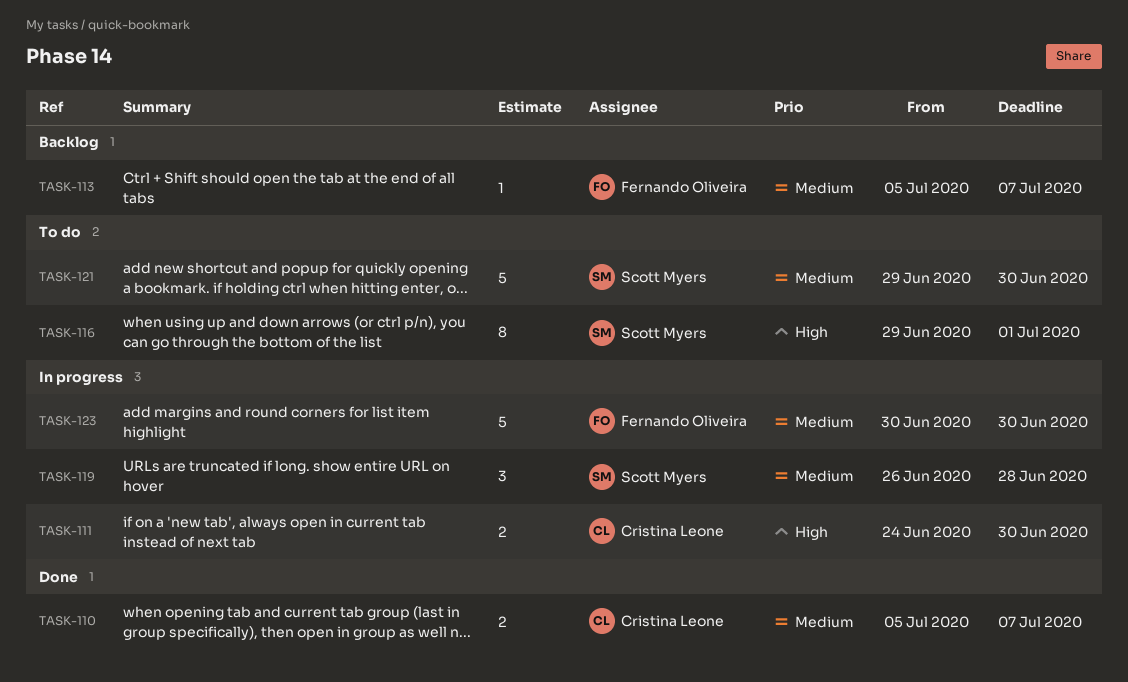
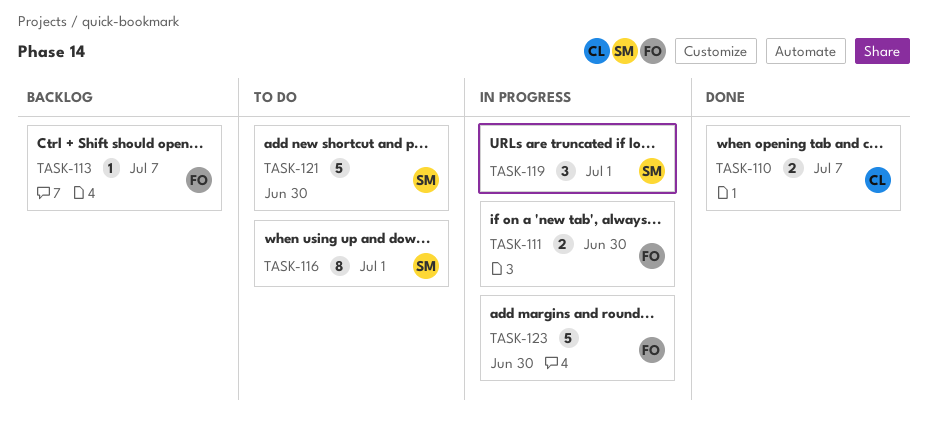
TASK-111, owner: Cristina Leone -> Fernando Oliveira
TASK-119, due: Jun 28 -> Jul 1

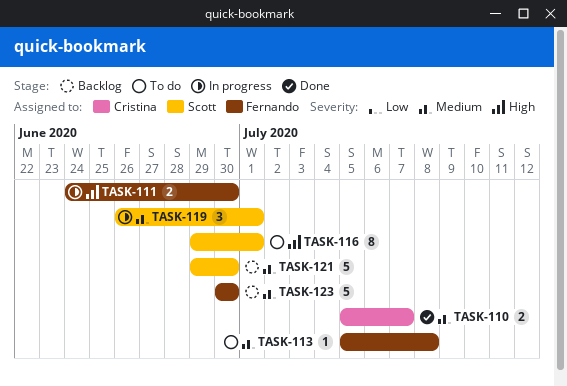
TASK-113, status: Backlog -> To do
TASK-113, due: Jul 7 -> Jul 8
TASK-121, status: To do -> Backlog
TASK-123, status: In progress -> Backlog

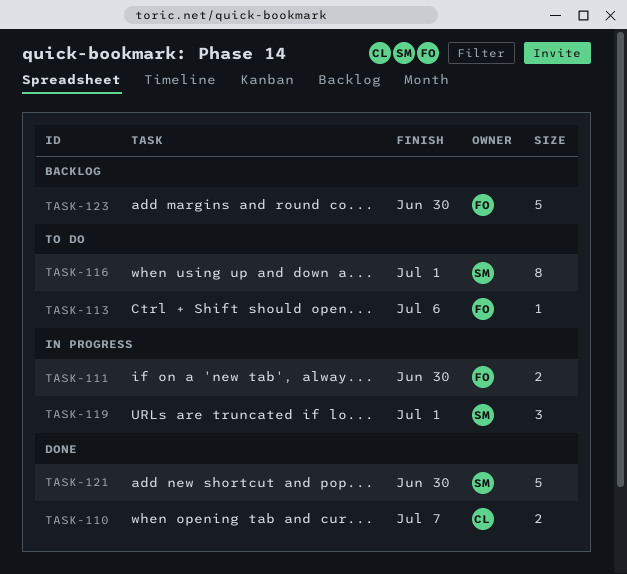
TASK-113, due: Jul 8 -> Jul 6
TASK-121, status: Backlog -> Done

